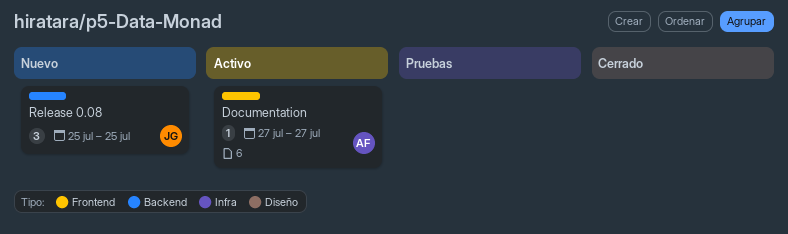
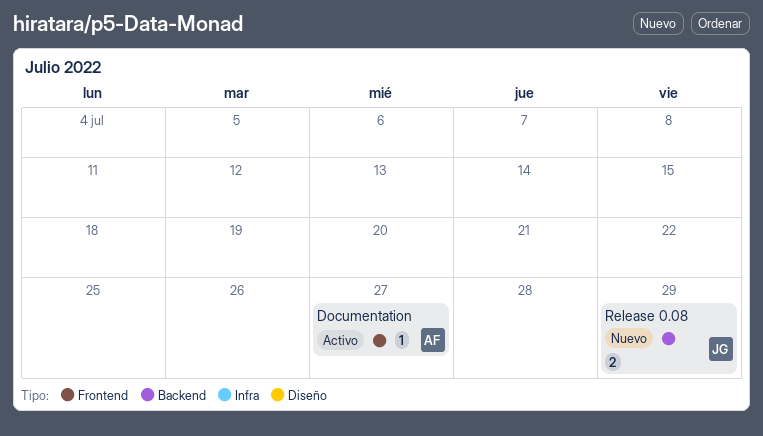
Release 0.08, estimate: 3 -> 2
Release 0.08, due: Jul 25 -> Jul 29

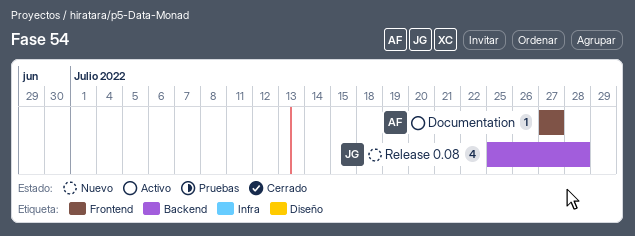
Release 0.08, estimate: 2 -> 4
Release 0.08, due: Jul 29 -> Jul 28

